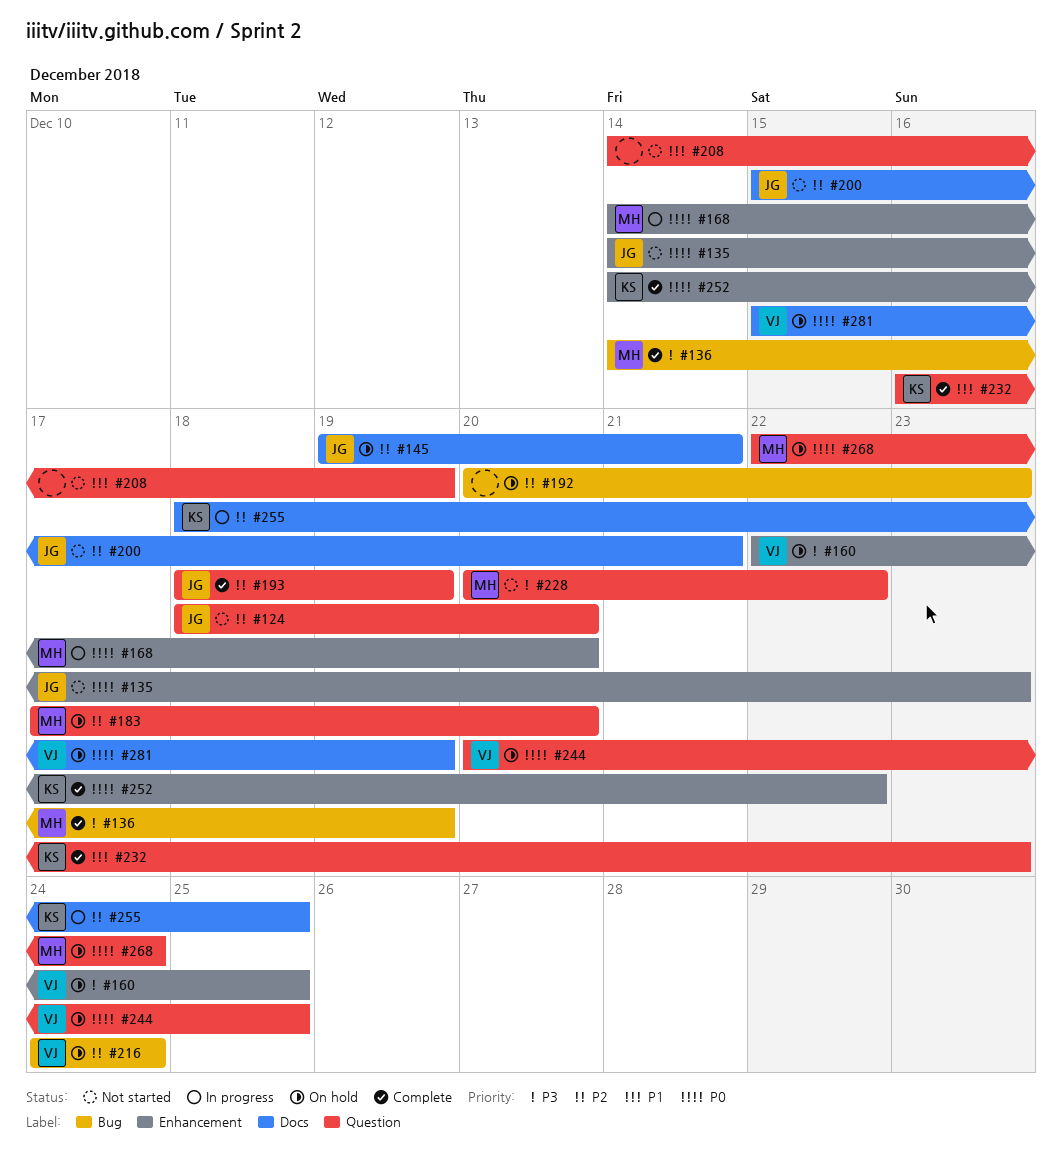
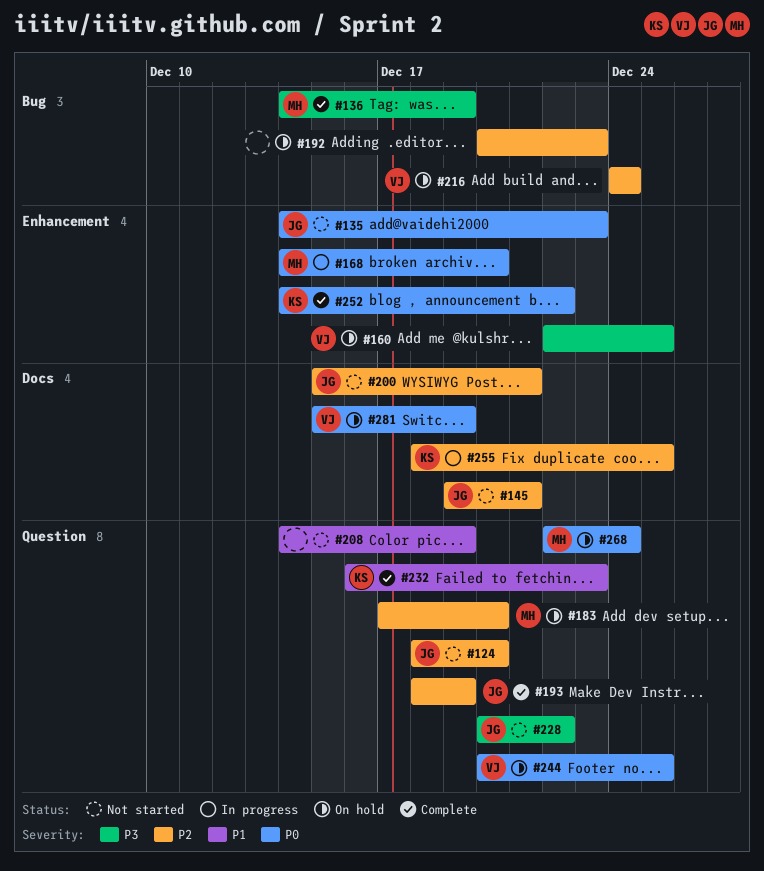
#145, status: On hold -> Not started
#228, owner: MH -> JG

